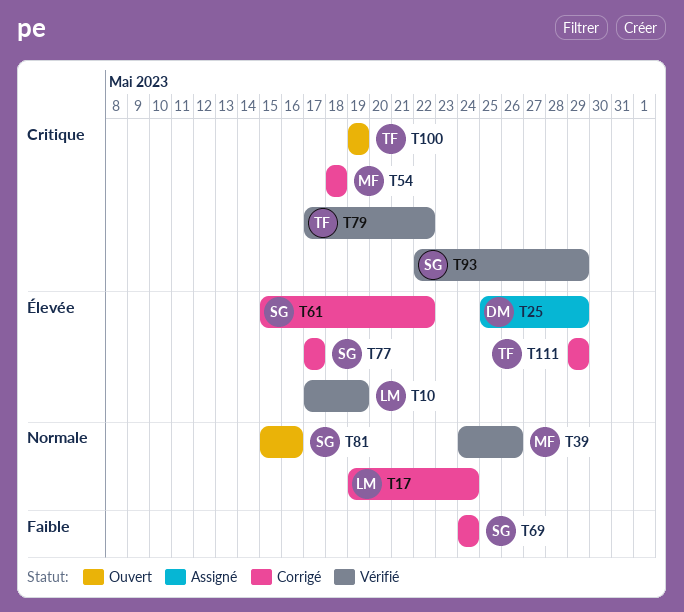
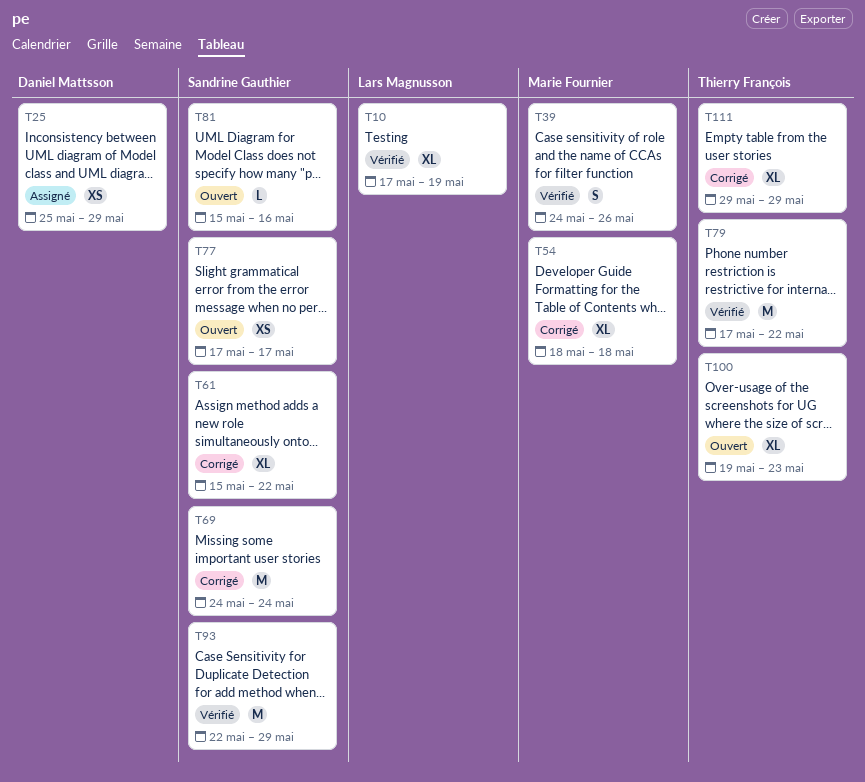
T17: present -> none
T77, status: Corrigé -> Ouvert
T100, due: May 19 -> May 23

